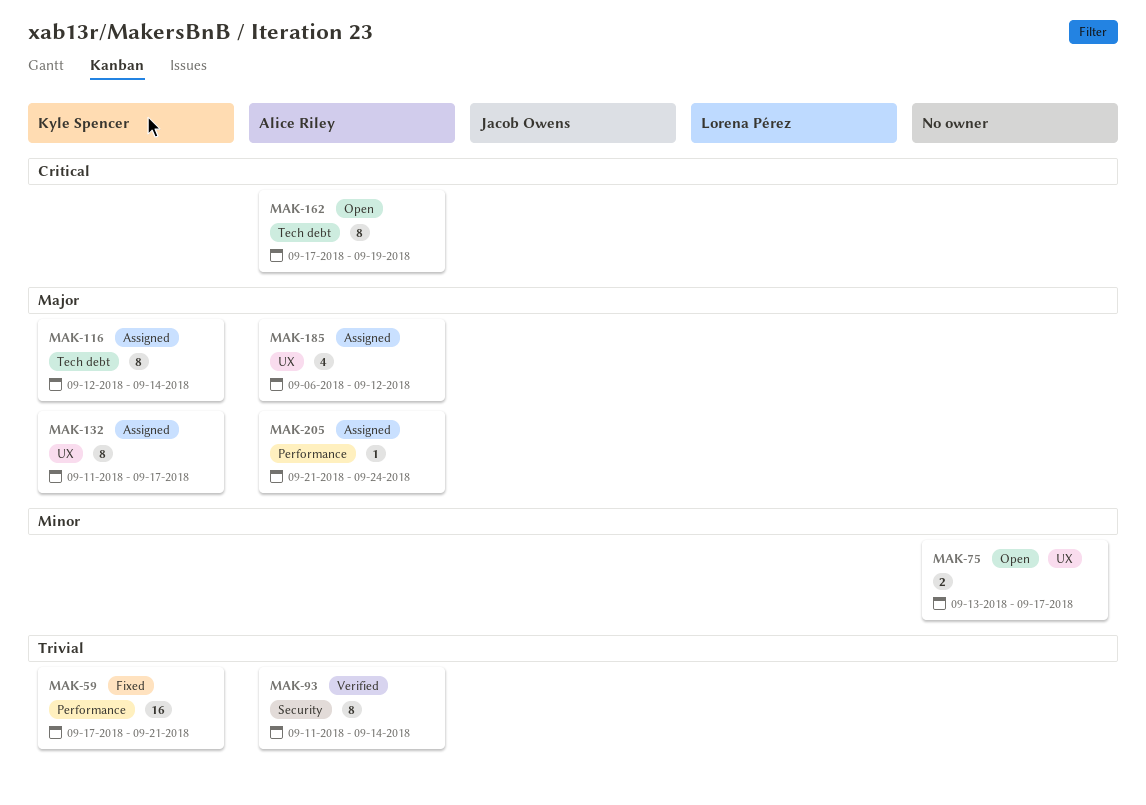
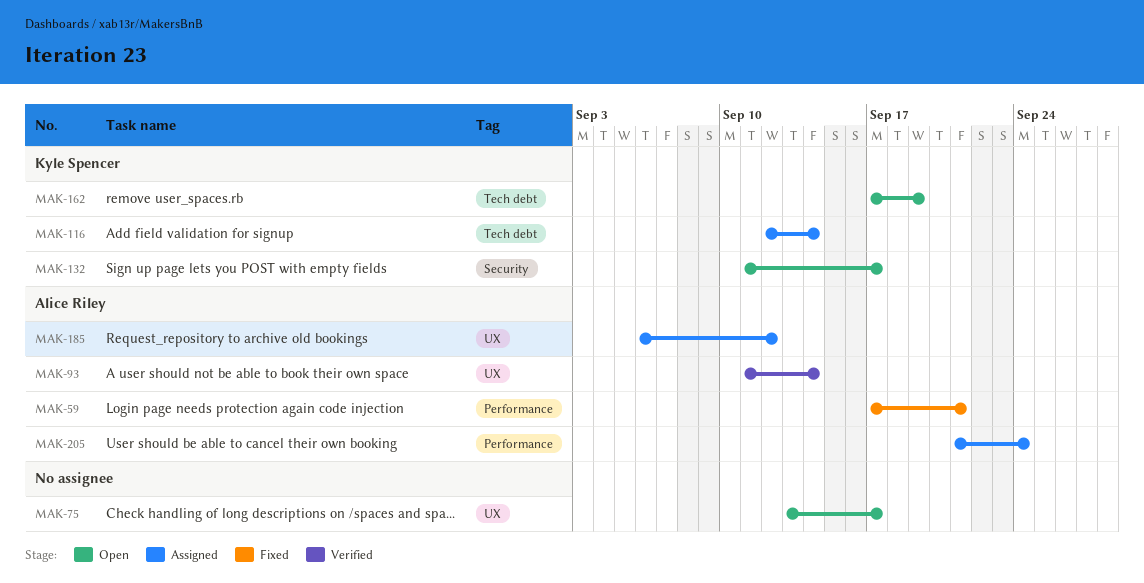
MAK-59, owner: Kyle Spencer -> Alice Riley
MAK-93, label: Security -> UX
MAK-132, status: Assigned -> Open
MAK-132, label: UX -> Security
MAK-162, owner: Alice Riley -> Kyle Spencer

